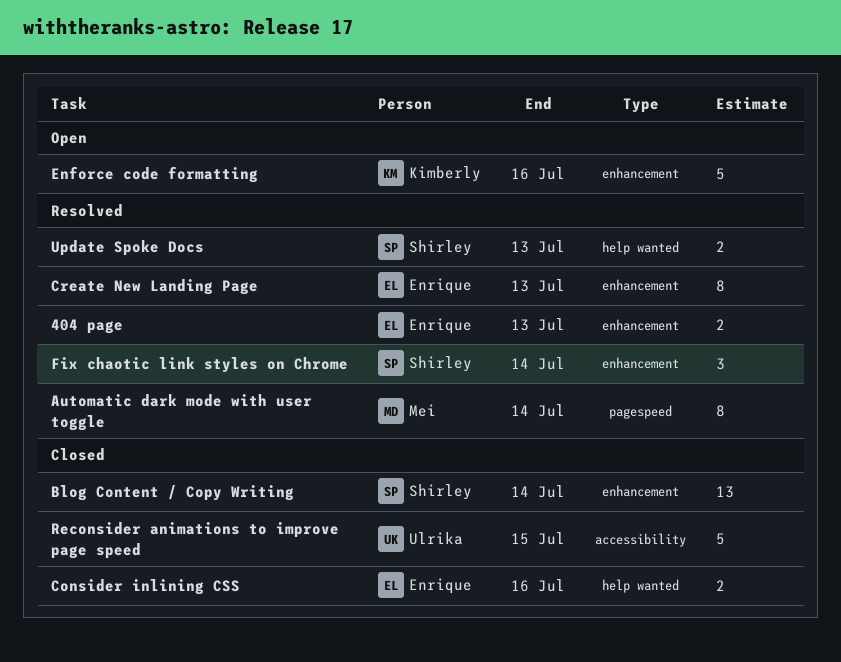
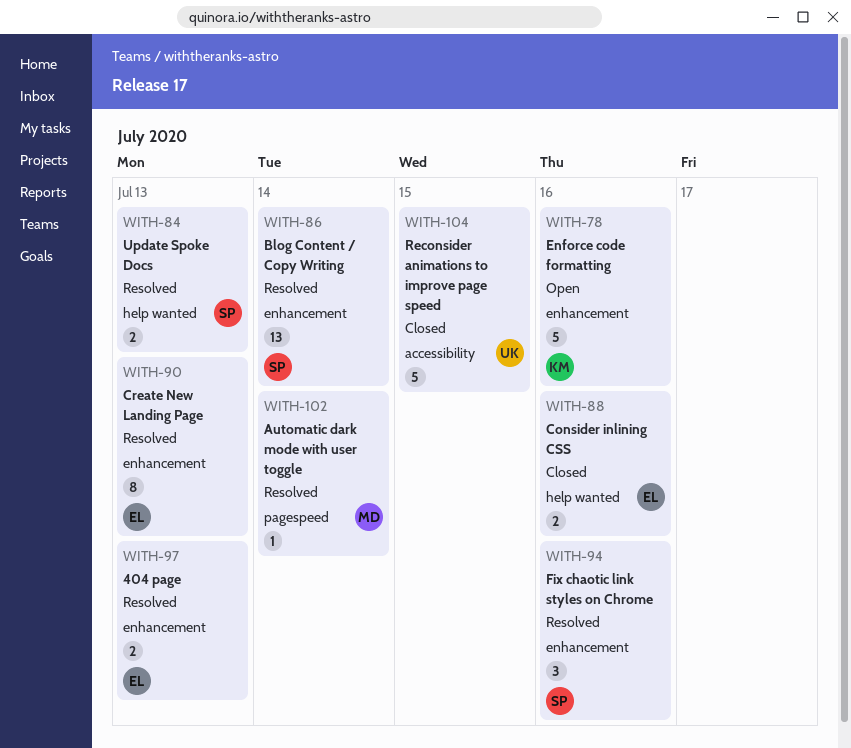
Automatic dark mode with user toggle, estimate: 8 -> 1
Blog Content / Copy Writing, status: Closed -> Resolved
Fix chaotic link styles on Chrome, due: Jul 14 -> Jul 16

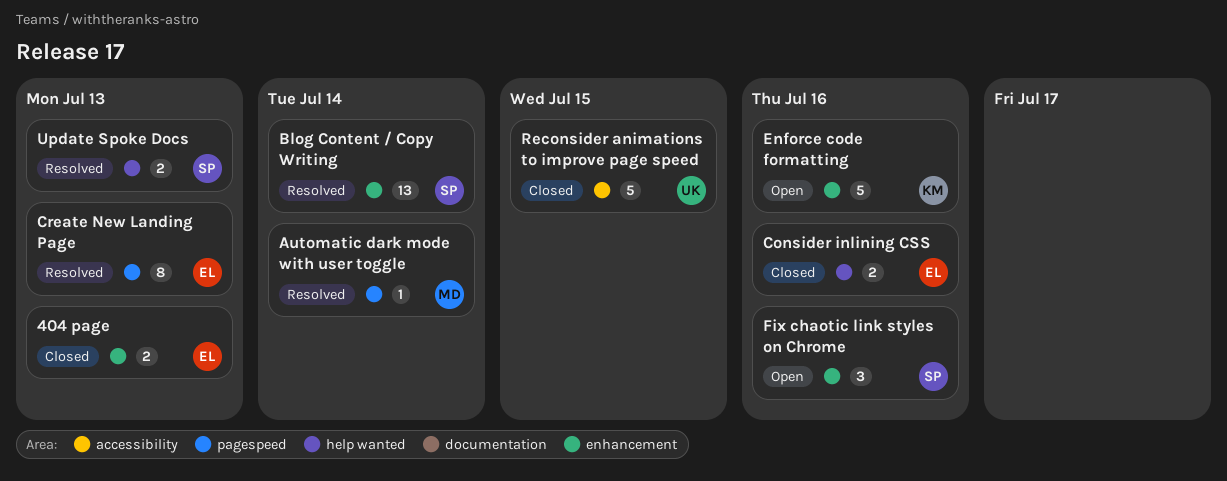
404 page, status: Resolved -> Closed
Create New Landing Page, label: enhancement -> pagespeed
Fix chaotic link styles on Chrome, status: Resolved -> Open

